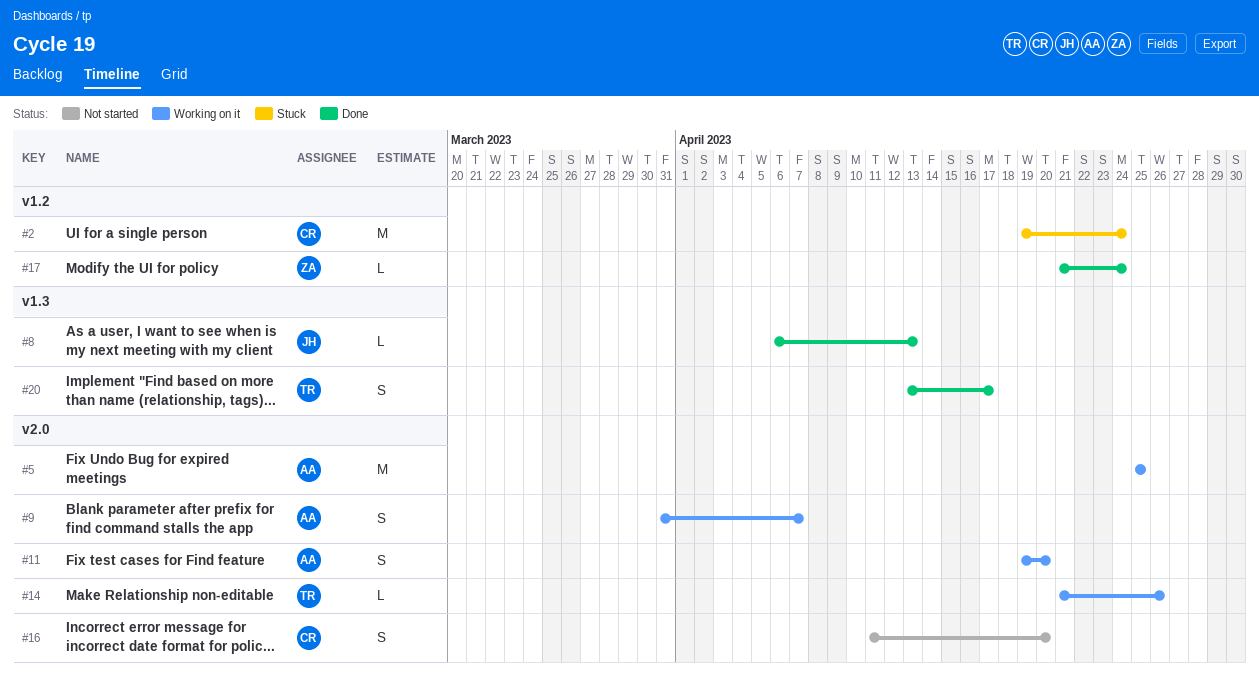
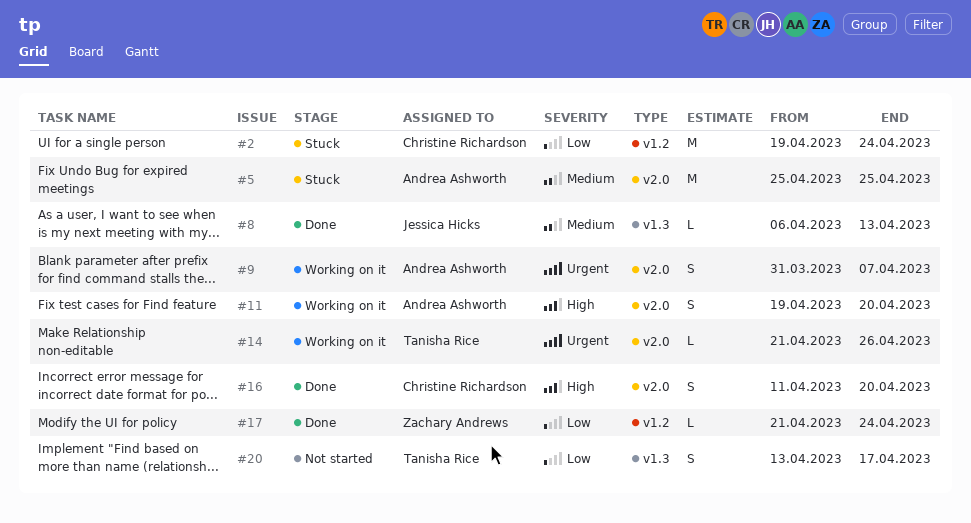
#5, status: Working on it -> Stuck
#16, status: Not started -> Done
#20, status: Done -> Not started

